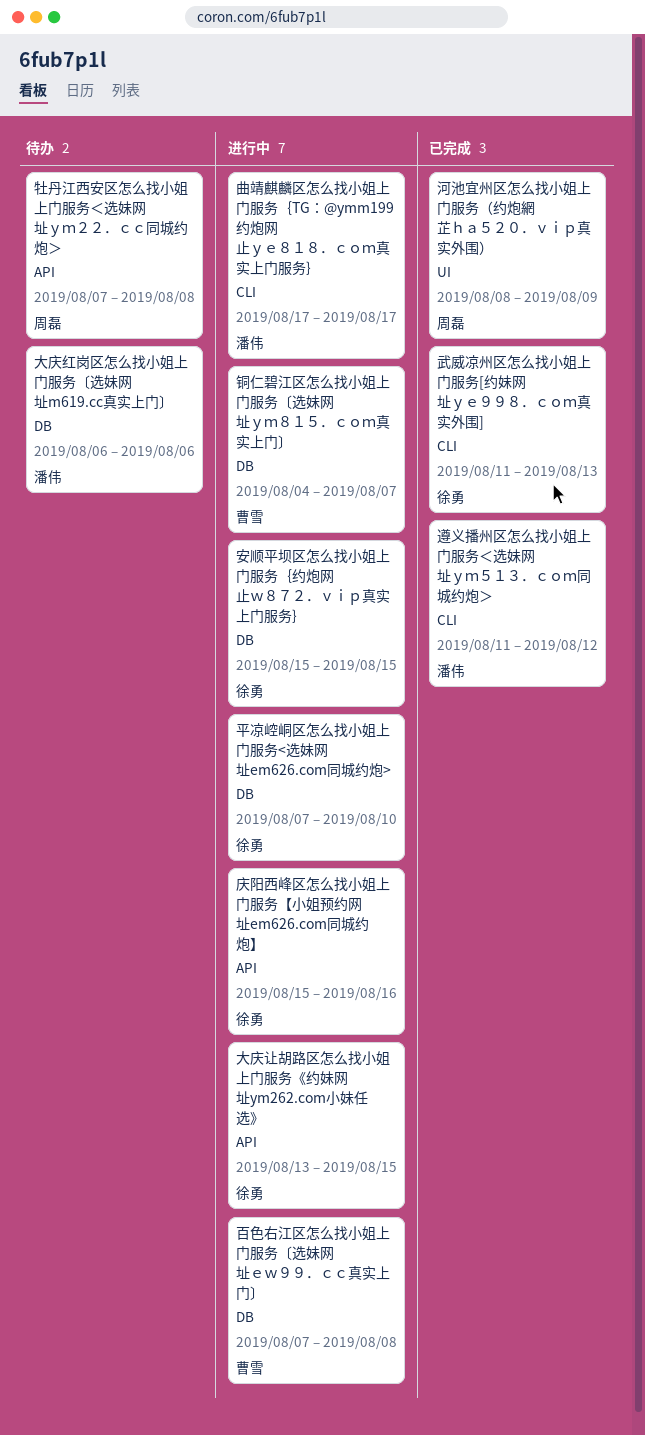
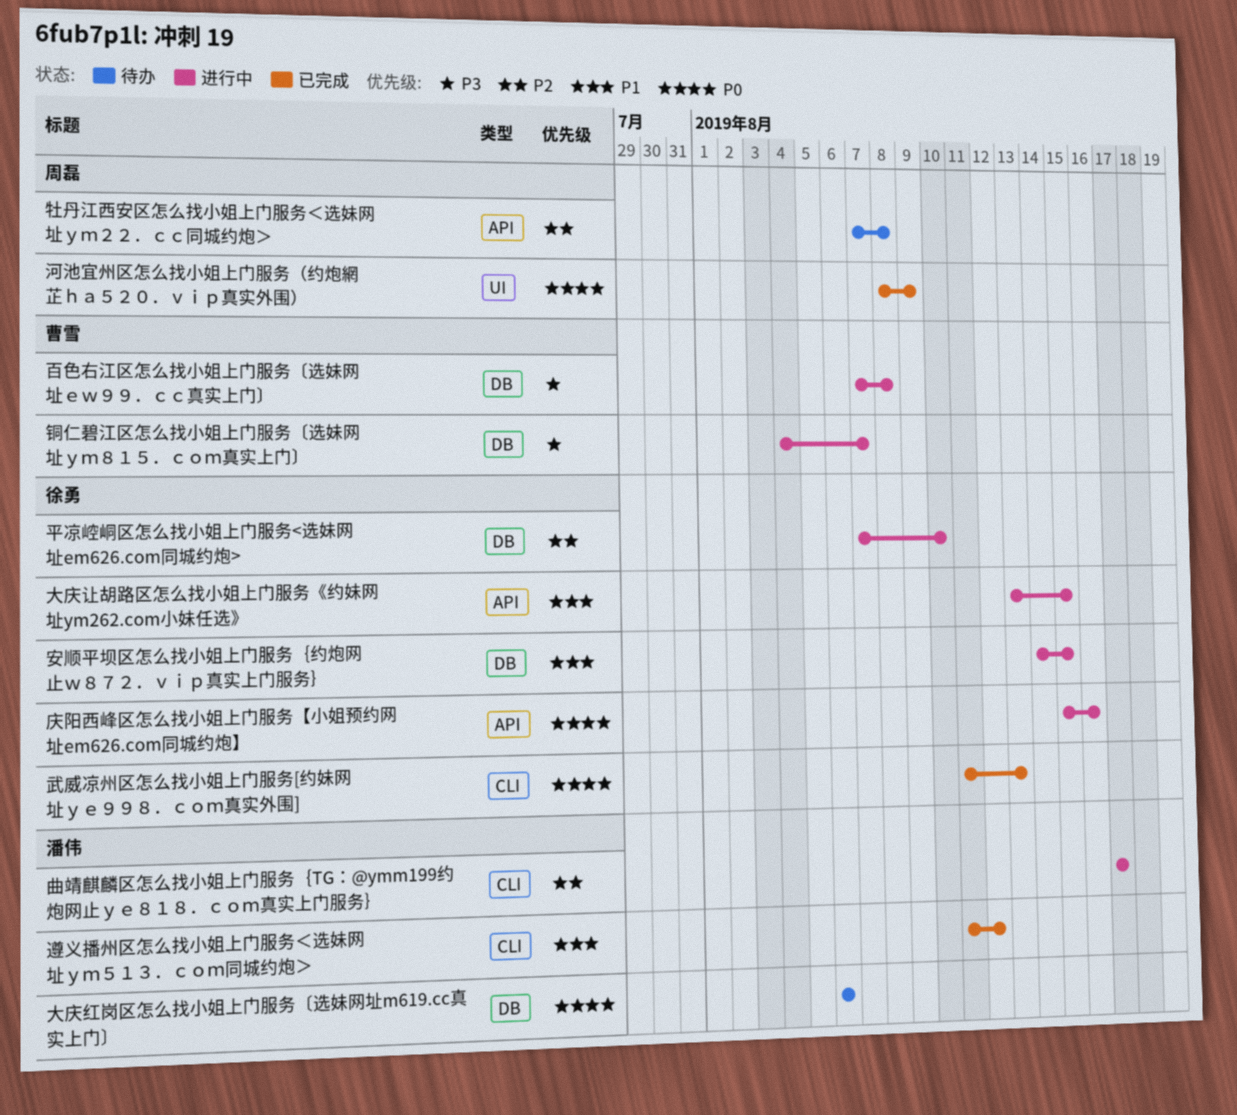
安顺平坝区怎么找小姐上门服务｛约炮网止ｗ８７２．ｖｉｐ真实上门服务｝, start: Aug 15 -> Aug 14

